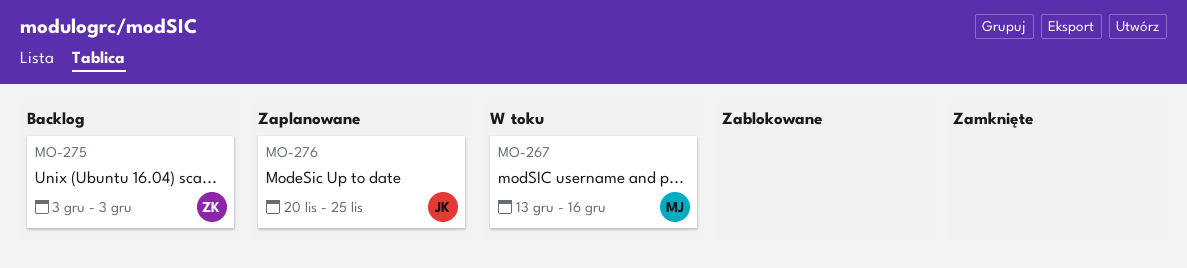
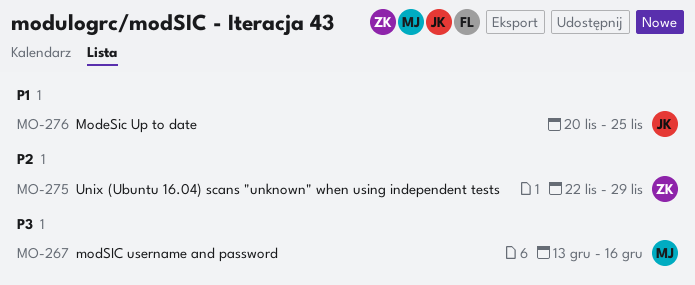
MO-275, start: Dec 3 -> Nov 22
MO-275, due: Dec 3 -> Nov 29

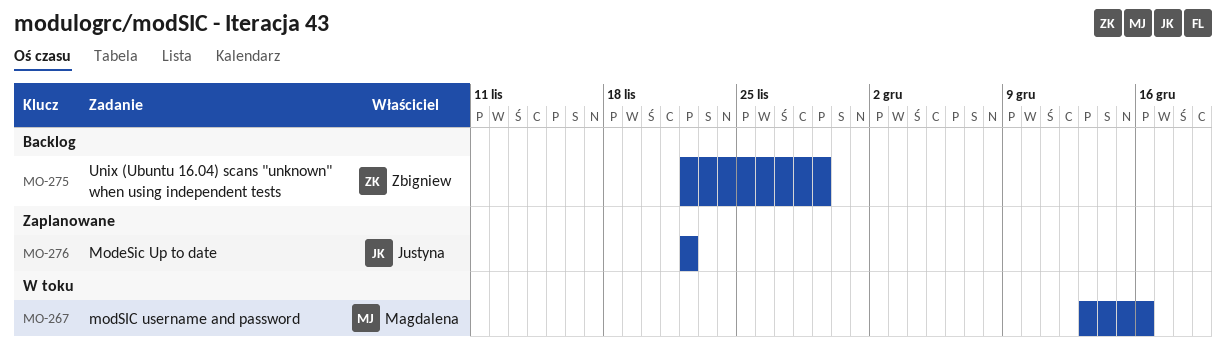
MO-276, start: Nov 20 -> Nov 22
MO-276, due: Nov 25 -> Nov 22

